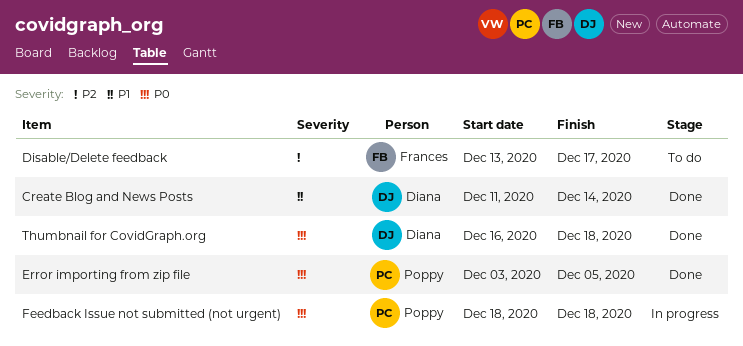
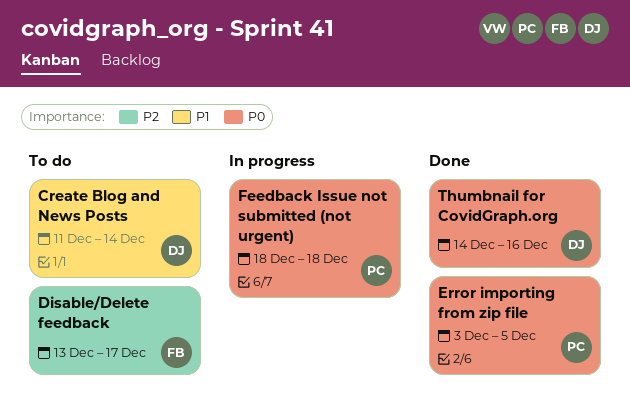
Create Blog and News Posts, status: Done -> To do
Thumbnail for CovidGraph.org, start: Dec 16 -> Dec 14
Thumbnail for CovidGraph.org, due: Dec 18 -> Dec 16

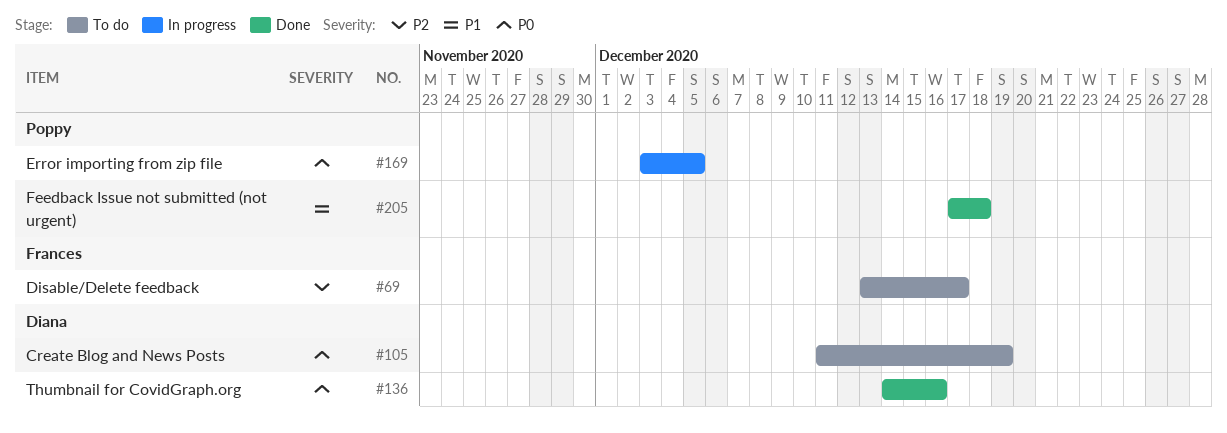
Create Blog and News Posts, priority: P1 -> P0
Create Blog and News Posts, due: Dec 14 -> Dec 19
Error importing from zip file, status: Done -> In progress
Feedback Issue not submitted (not urgent), status: In progress -> Done
Feedback Issue not submitted (not urgent), priority: P0 -> P1
Feedback Issue not submitted (not urgent), start: Dec 18 -> Dec 17

